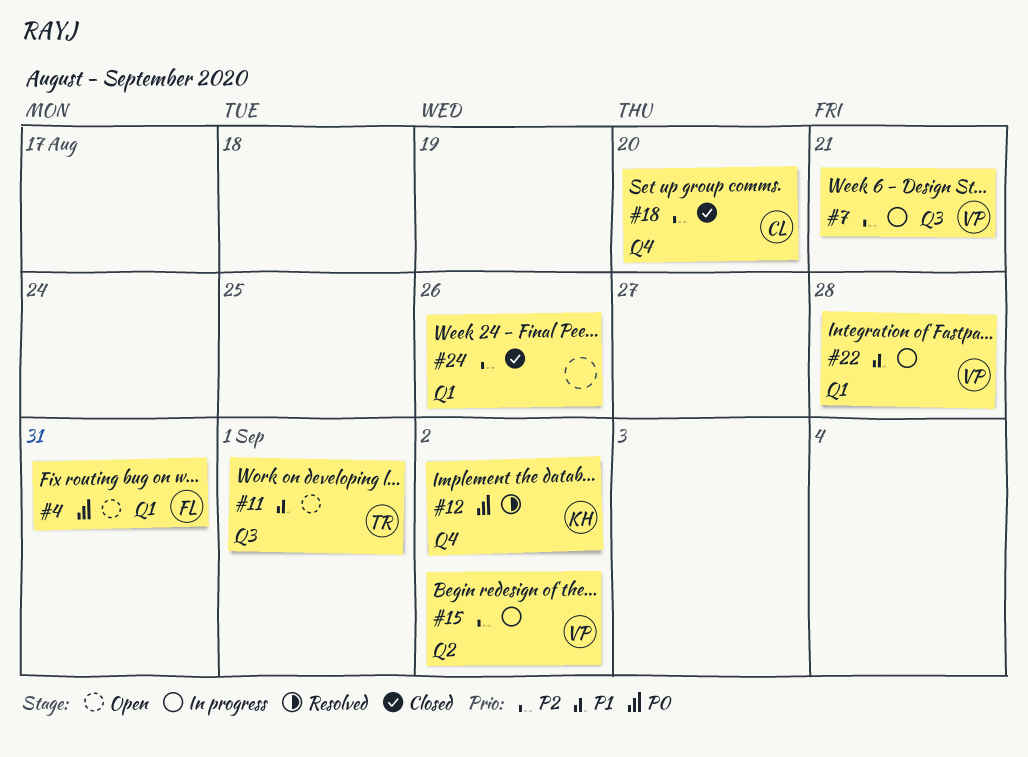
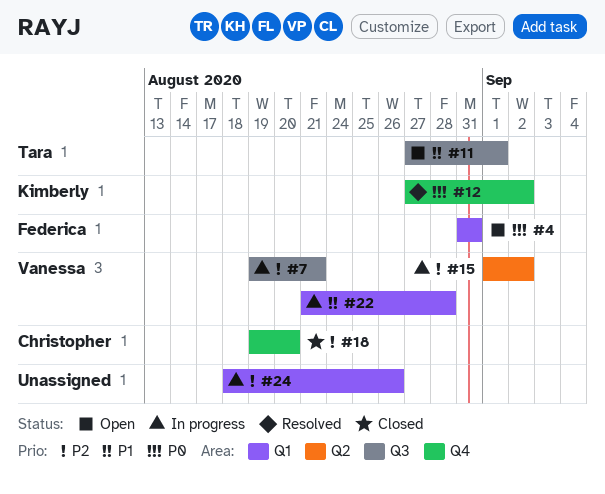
#24, status: Closed -> In progress

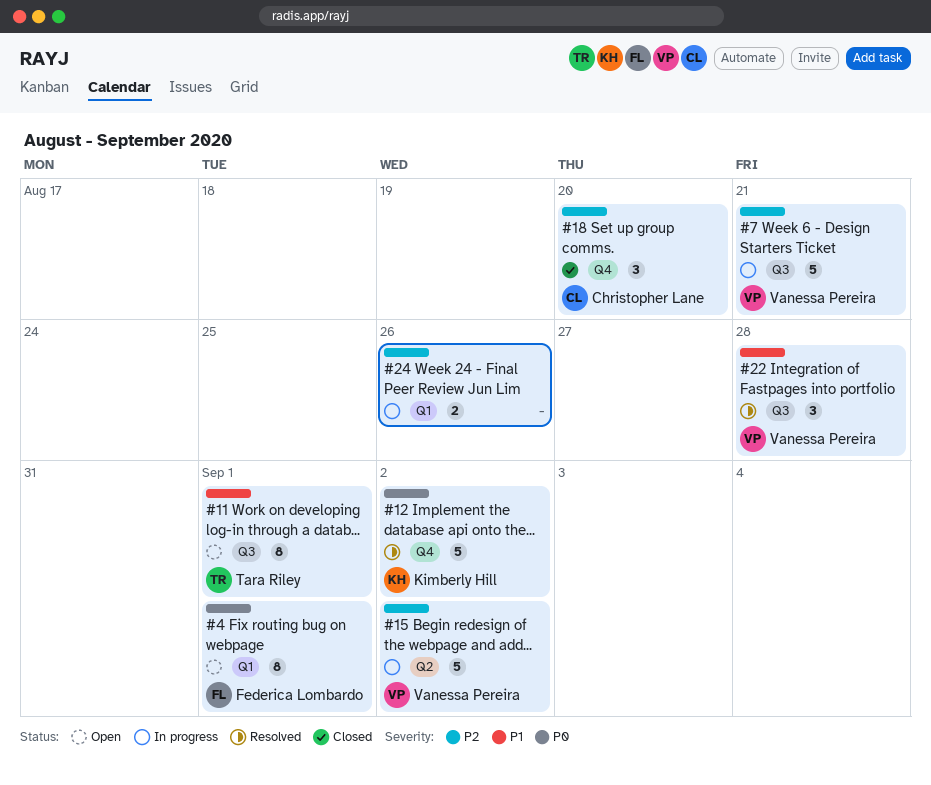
#4, due: Aug 31 -> Sep 1
#22, status: In progress -> Resolved
#22, label: Q1 -> Q3

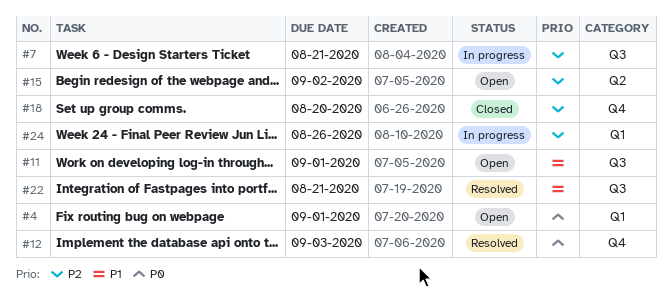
#12, due: Sep 2 -> Sep 3
#15, status: In progress -> Open
#22, due: Aug 28 -> Aug 21

